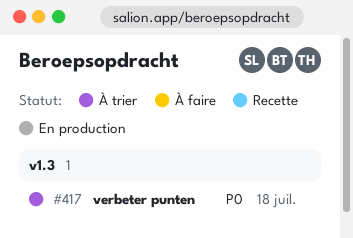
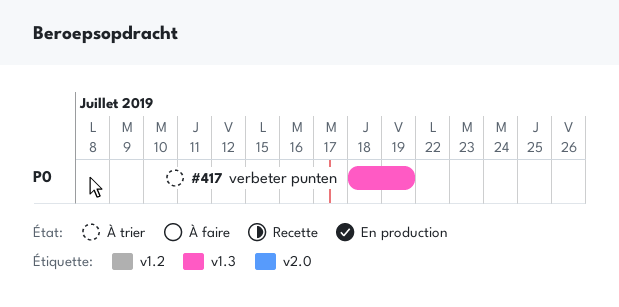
#417, due: Jul 18 -> Jul 19

